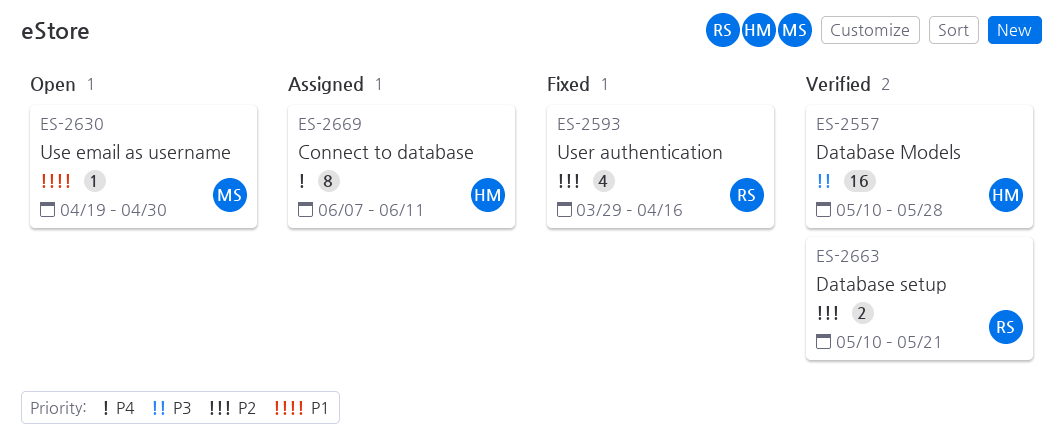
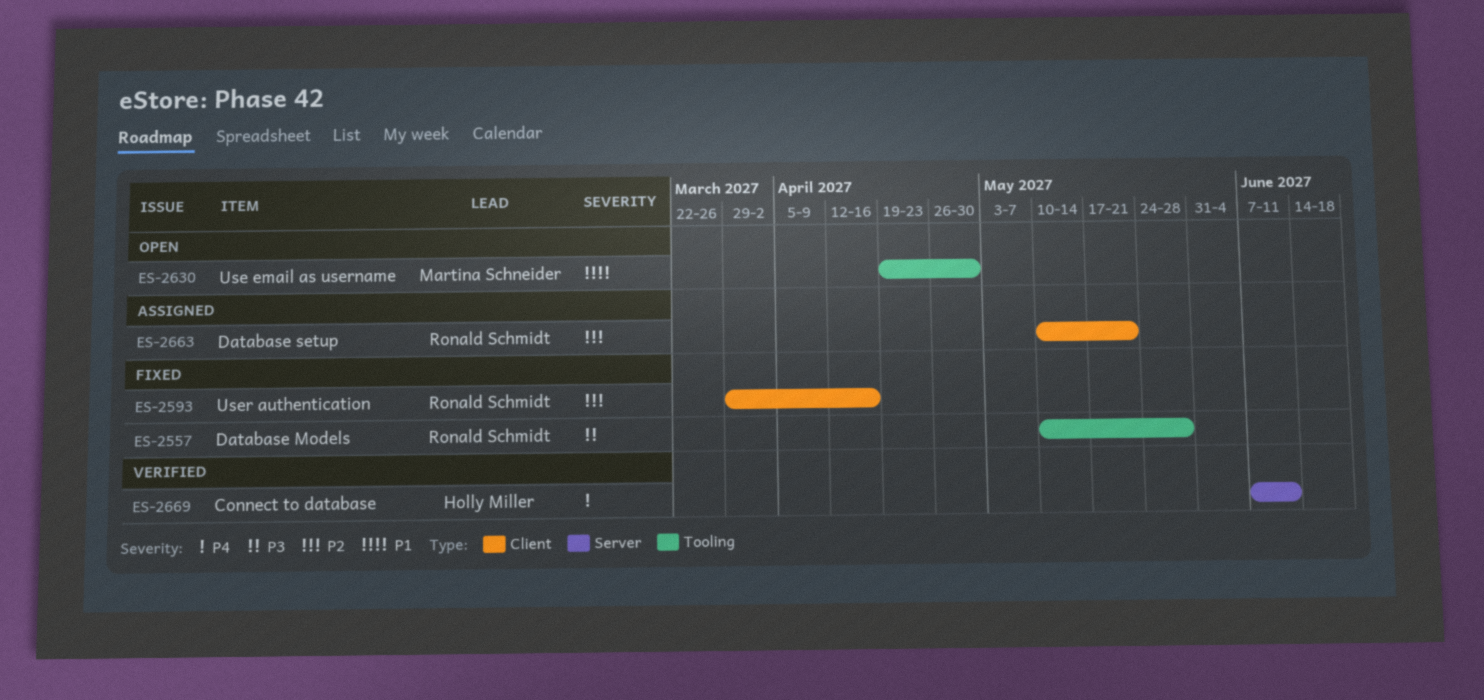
ES-2557, status: Verified -> Fixed
ES-2557, owner: Holly Miller -> Ronald Schmidt
ES-2663, status: Verified -> Assigned
ES-2669, status: Assigned -> Verified

